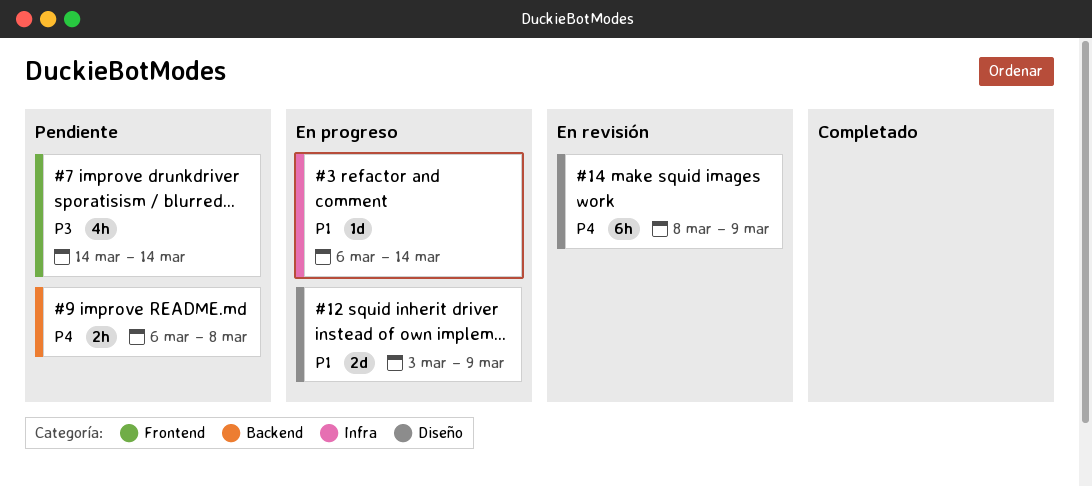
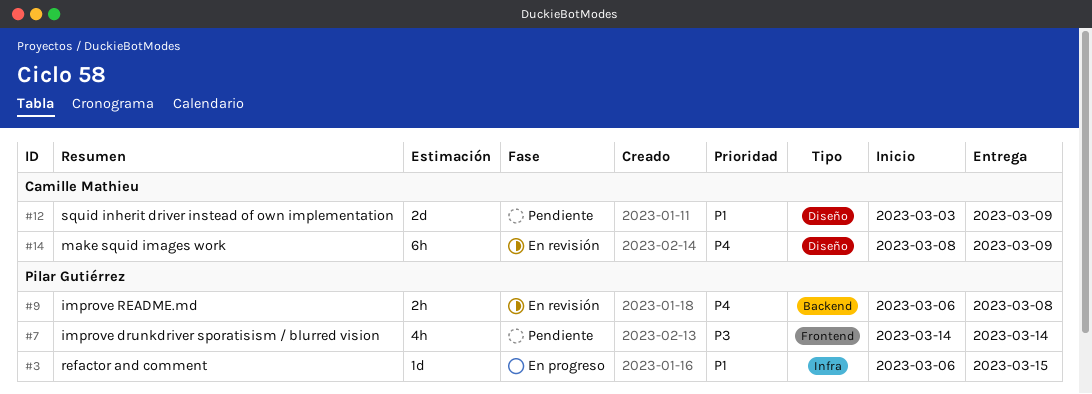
#3, due: Mar 14 -> Mar 15
#9, status: Pendiente -> En revisión
#12, status: En progreso -> Pendiente

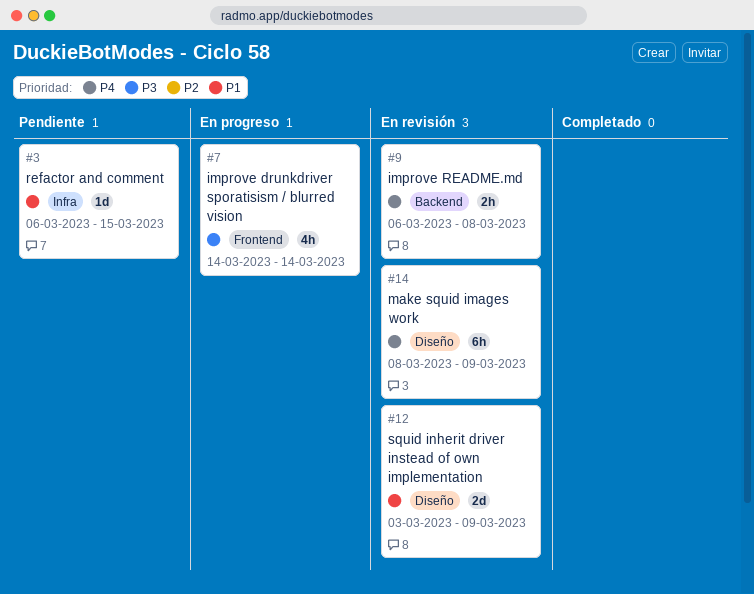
#3, status: En progreso -> Pendiente
#7, status: Pendiente -> En progreso
#12, status: Pendiente -> En revisión

